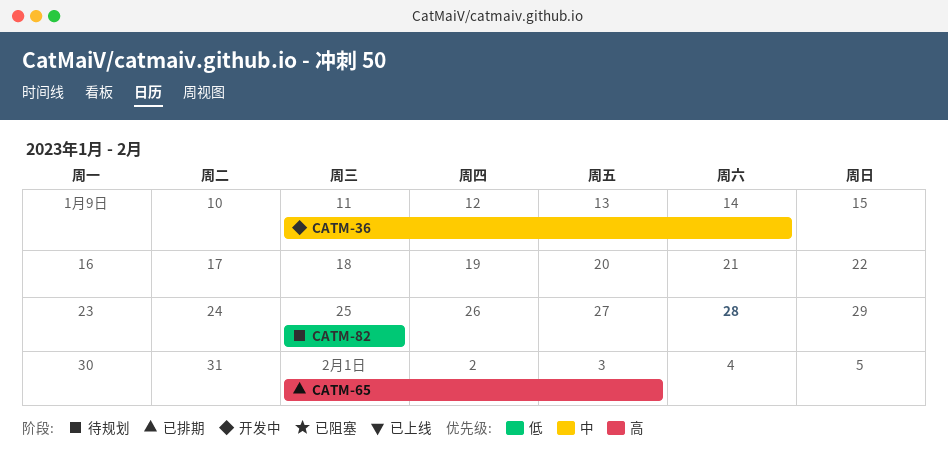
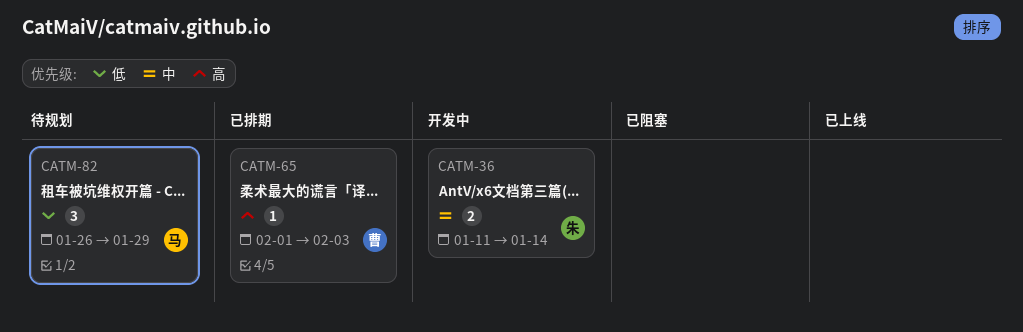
CATM-82, start: Jan 25 -> Jan 26
CATM-82, due: Jan 25 -> Jan 29

